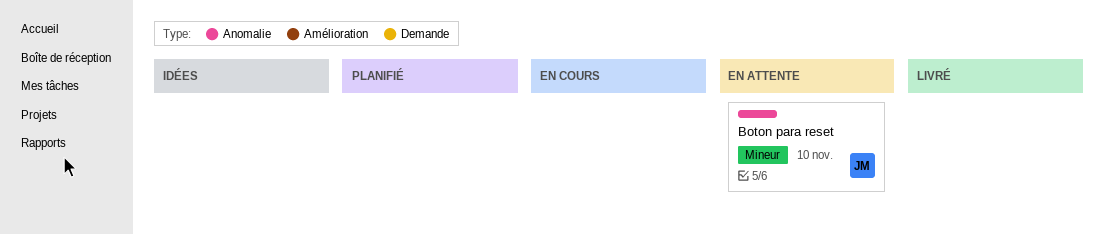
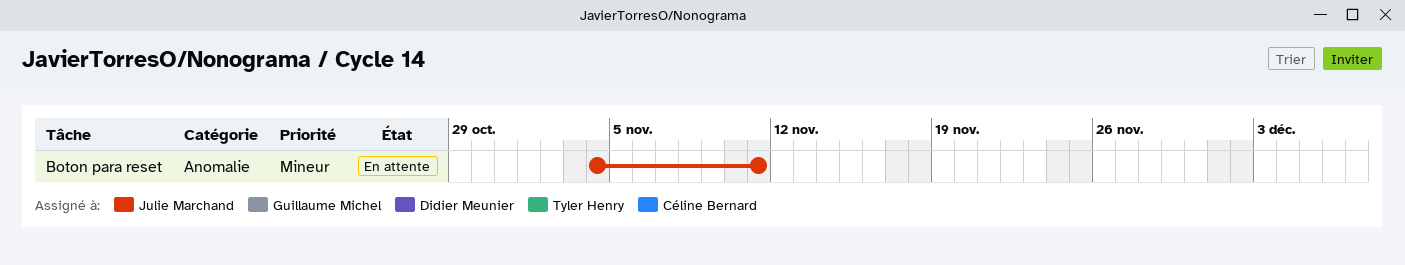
Boton para reset, due: Nov 10 -> Nov 11

